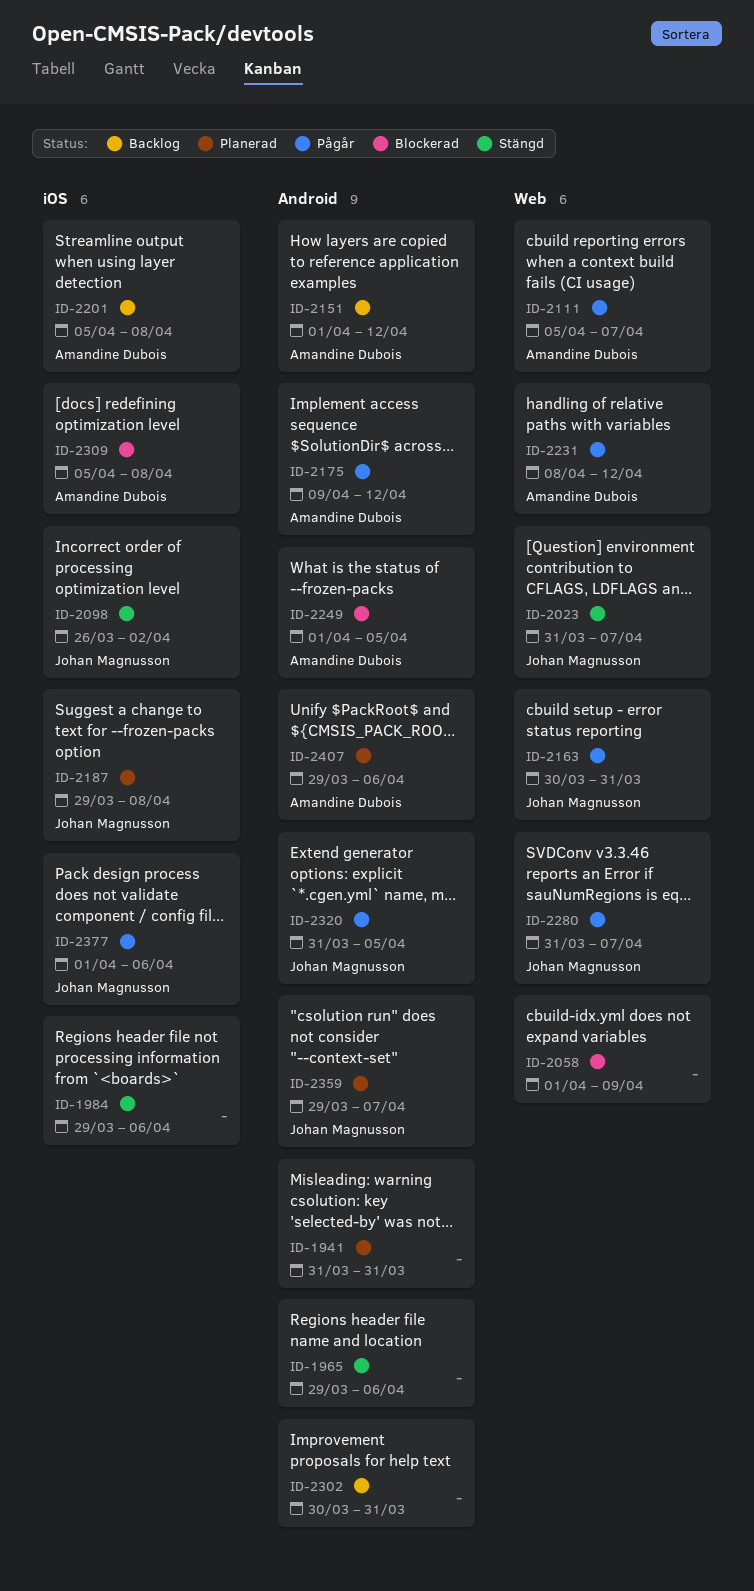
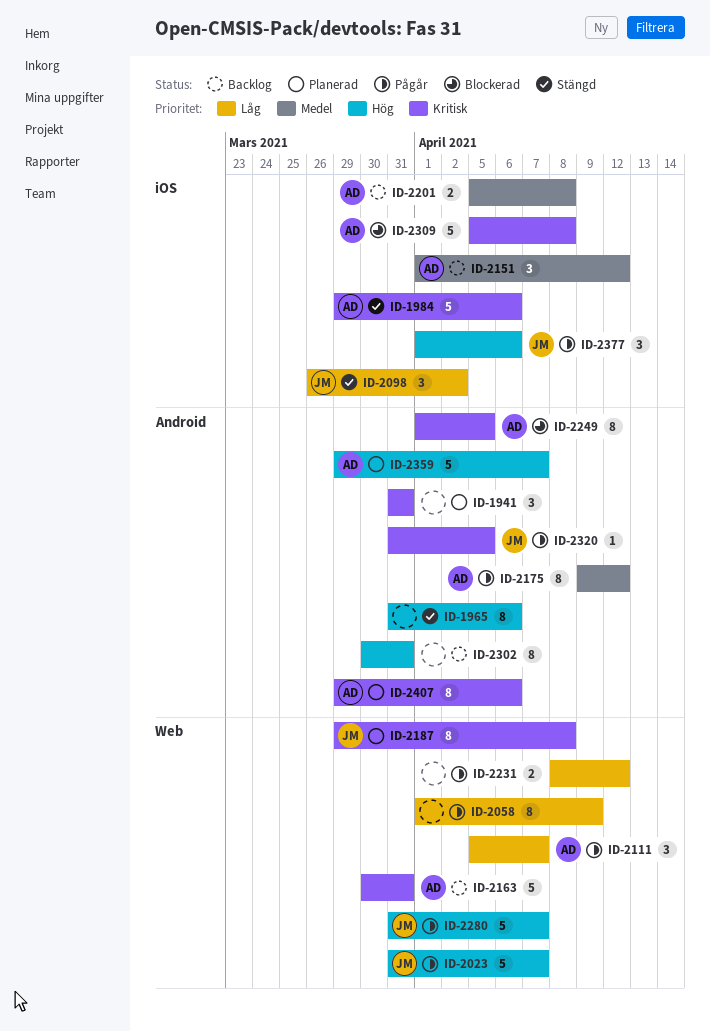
ID-1965, start: Mar 29 -> Mar 31
ID-1984, owner: none -> Amandine Dubois
ID-2023, status: Stängd -> Pågår
ID-2058, status: Blockerad -> Pågår
ID-2151, label: Android -> iOS
ID-2163, status: Pågår -> Backlog
ID-2163, owner: Johan Magnusson -> Amandine Dubois
ID-2187, label: iOS -> Web
ID-2231, owner: Amandine Dubois -> none
ID-2359, owner: Johan Magnusson -> Amandine Dubois

